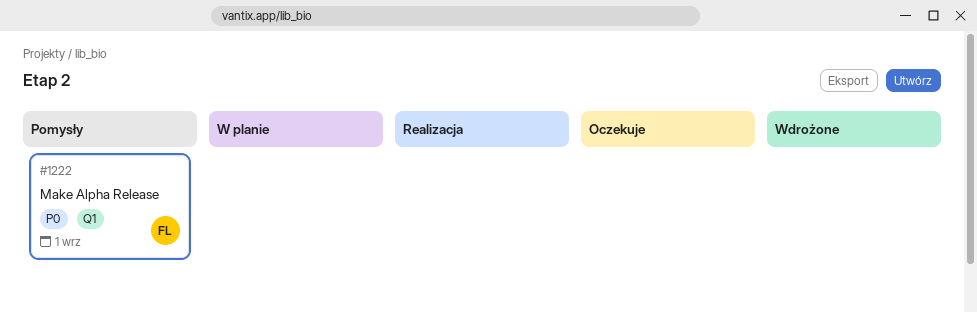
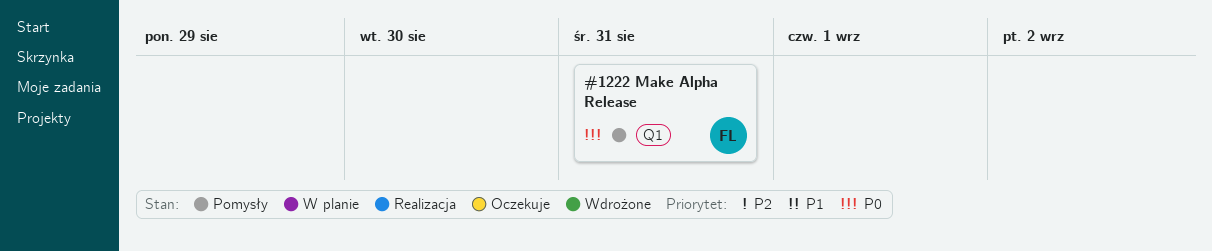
#1222, due: Sep 1 -> Aug 31

